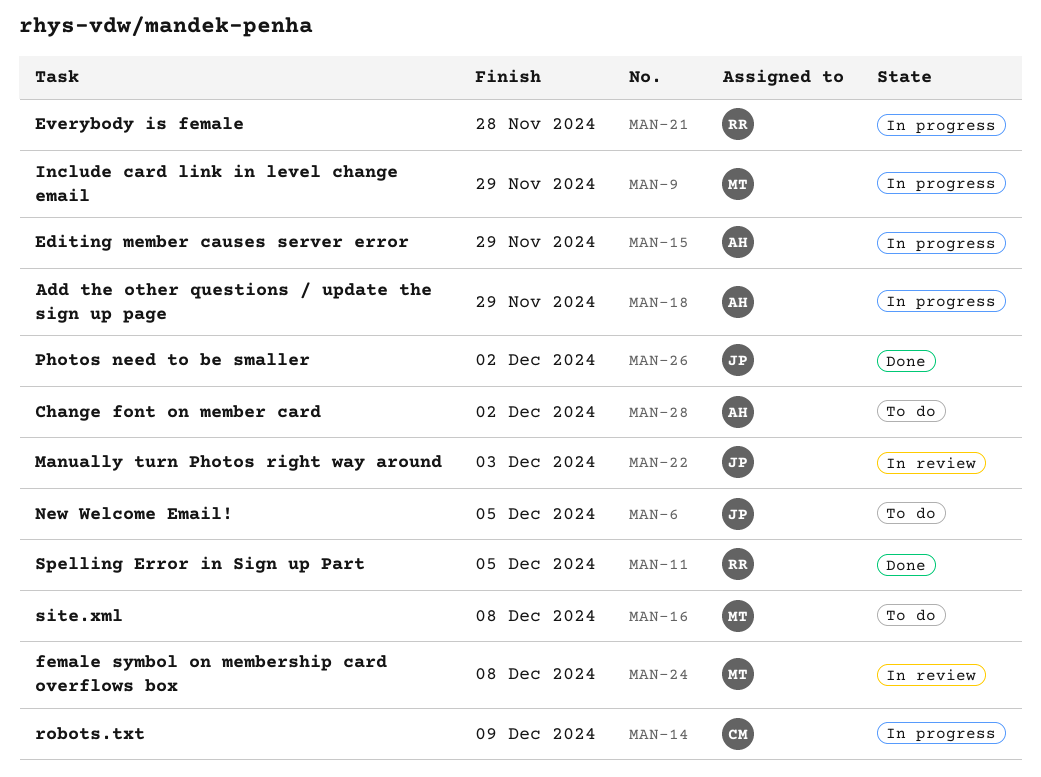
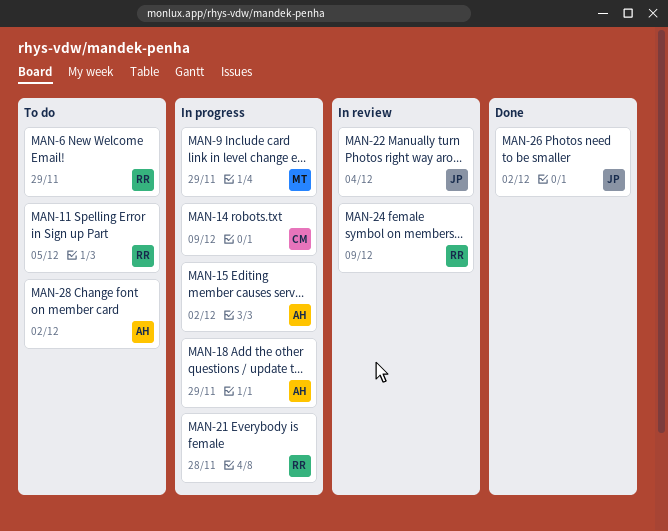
MAN-6, owner: JP -> RR
MAN-6, due: Dec 5 -> Nov 29
MAN-11, status: Done -> To do
MAN-15, due: Nov 29 -> Dec 2
MAN-16: present -> none
MAN-22, due: Dec 3 -> Dec 4
MAN-24, owner: MT -> RR
MAN-24, due: Dec 8 -> Dec 9

